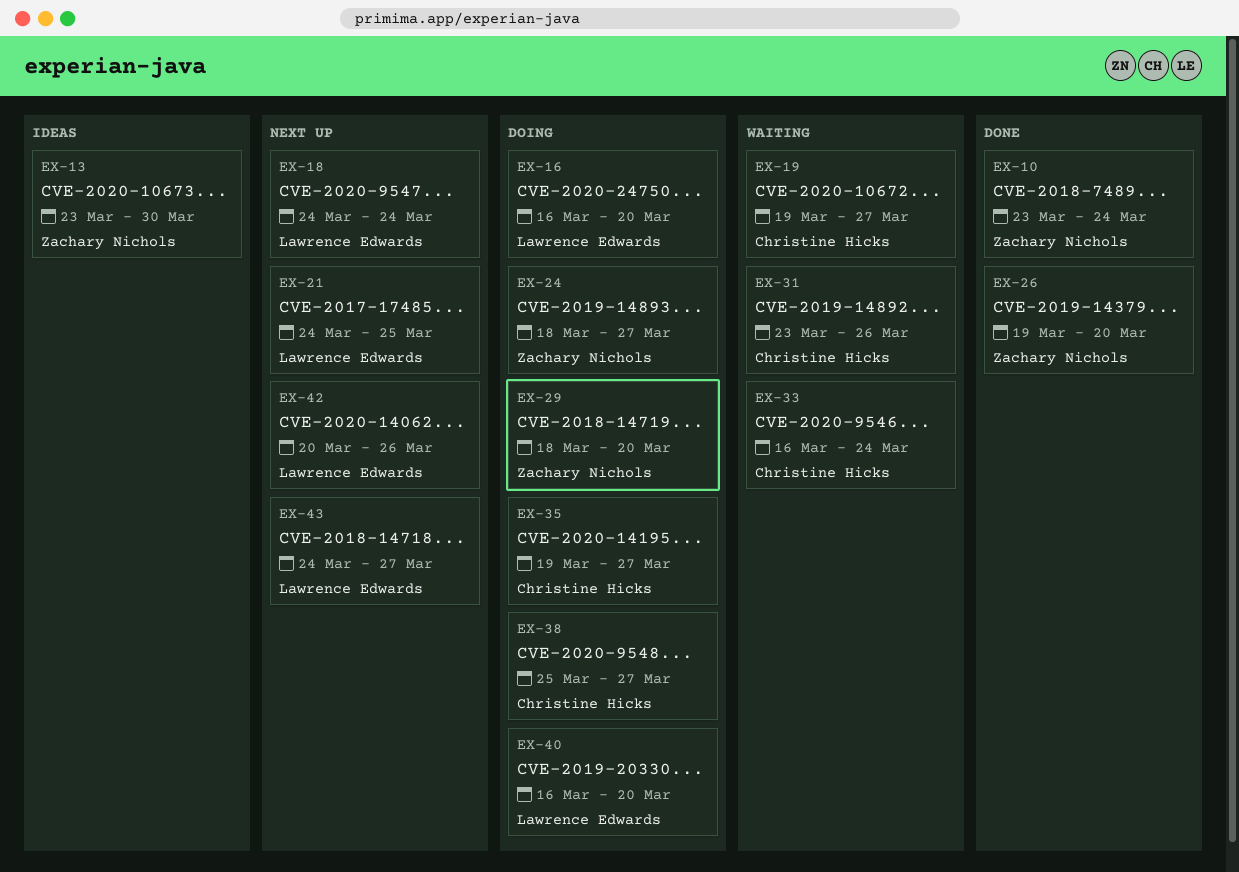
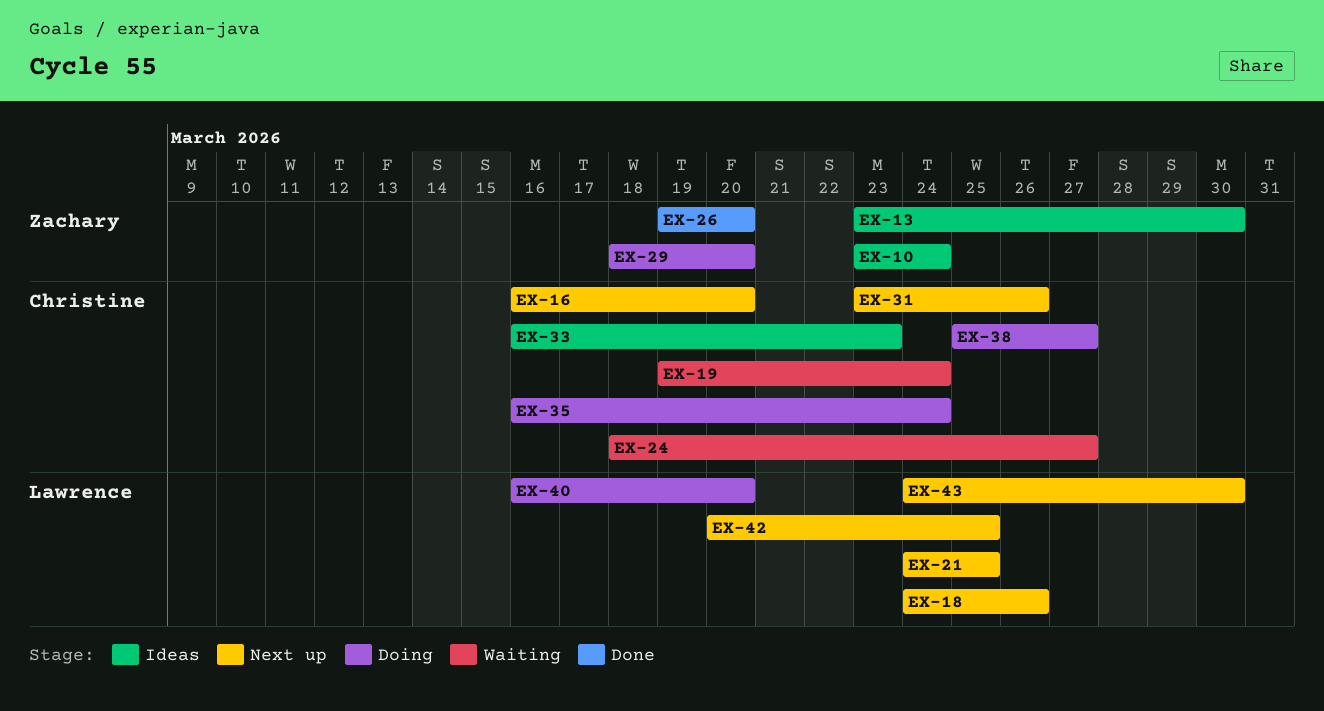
EX-10, status: Done -> Ideas
EX-16, status: Doing -> Next up
EX-16, owner: Lawrence Edwards -> Christine Hicks
EX-18, due: Mar 24 -> Mar 26
EX-19, due: Mar 27 -> Mar 24
EX-24, status: Doing -> Waiting
EX-24, owner: Zachary Nichols -> Christine Hicks
EX-31, status: Waiting -> Next up
EX-33, status: Waiting -> Ideas
EX-33, due: Mar 24 -> Mar 23
EX-35, start: Mar 19 -> Mar 16
EX-35, due: Mar 27 -> Mar 24
EX-42, due: Mar 26 -> Mar 25
EX-43, due: Mar 27 -> Mar 30

